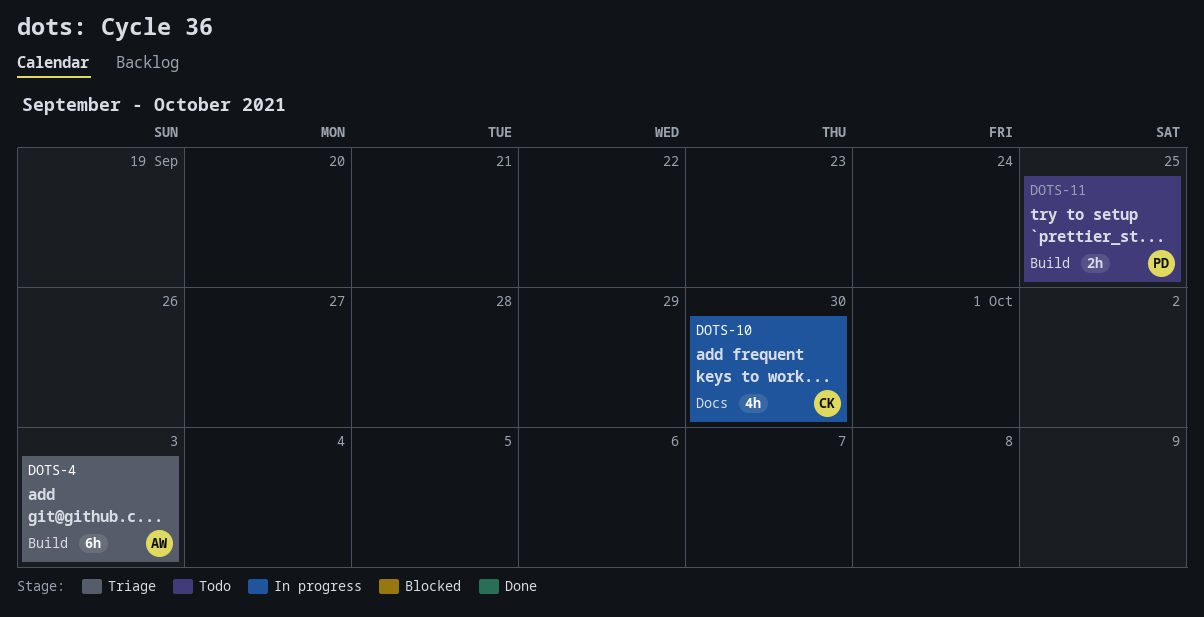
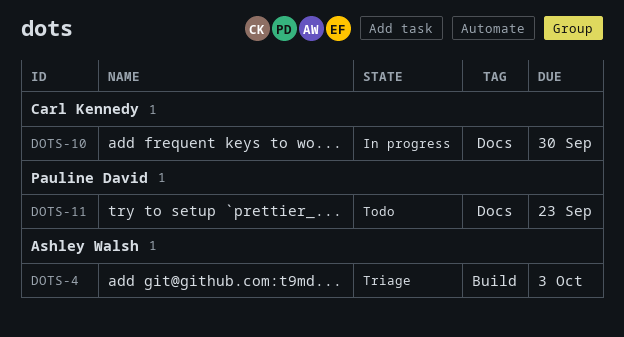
DOTS-11, label: Build -> Docs
DOTS-11, due: Sep 25 -> Sep 23

